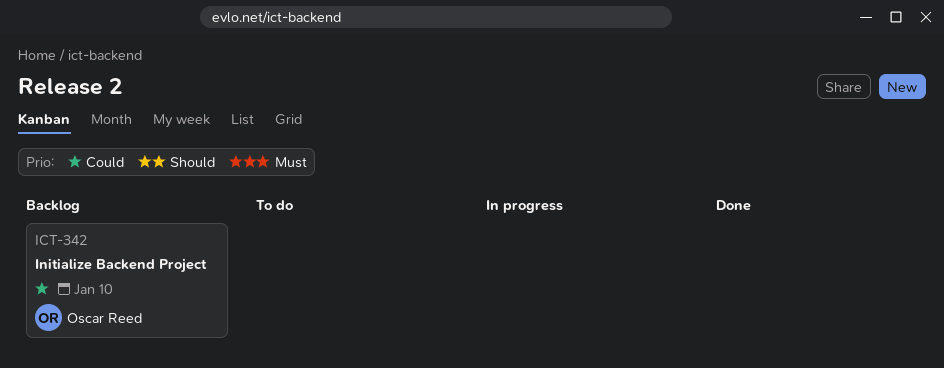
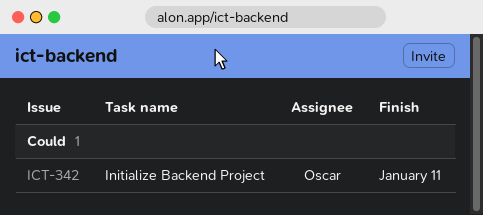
ICT-342, due: Jan 10 -> Jan 11

